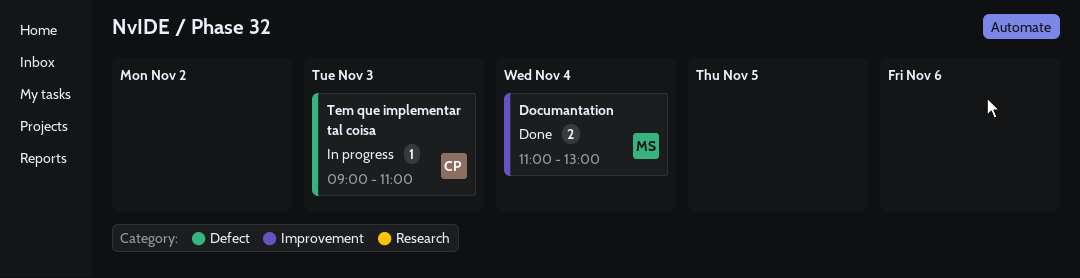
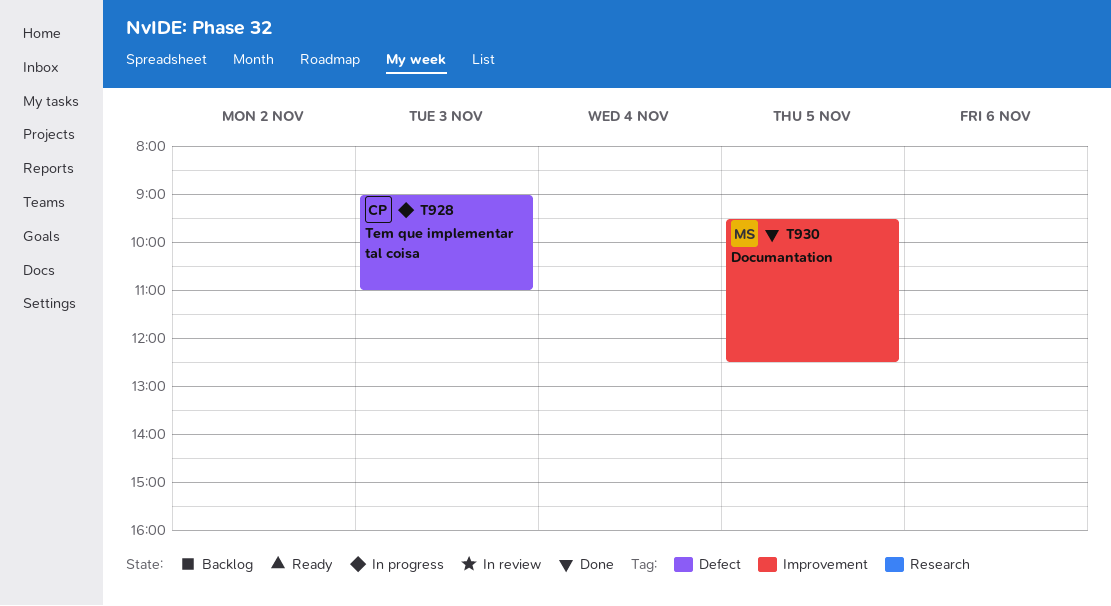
Documantation, day: Nov 4 -> Nov 5
Documantation, begins: 11:00 -> 09:30
Documantation, ends: 13:00 -> 12:30

